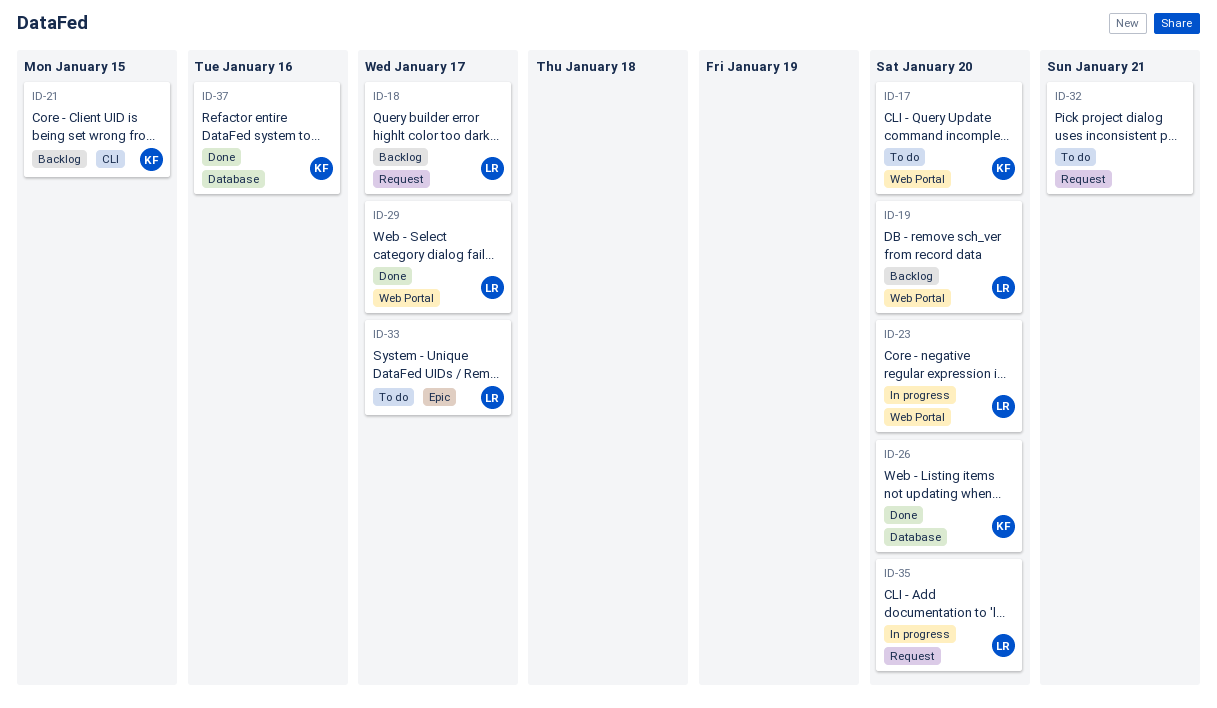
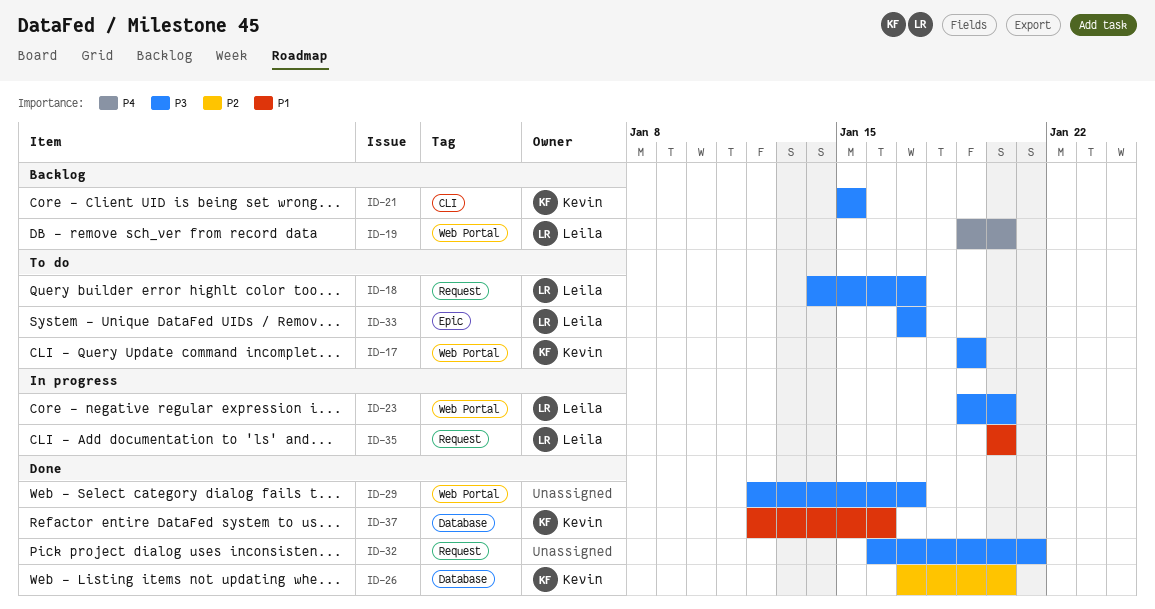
ID-17, due: Jan 20 -> Jan 19
ID-18, status: Backlog -> To do
ID-29, owner: Leila -> none
ID-32, status: To do -> Done

